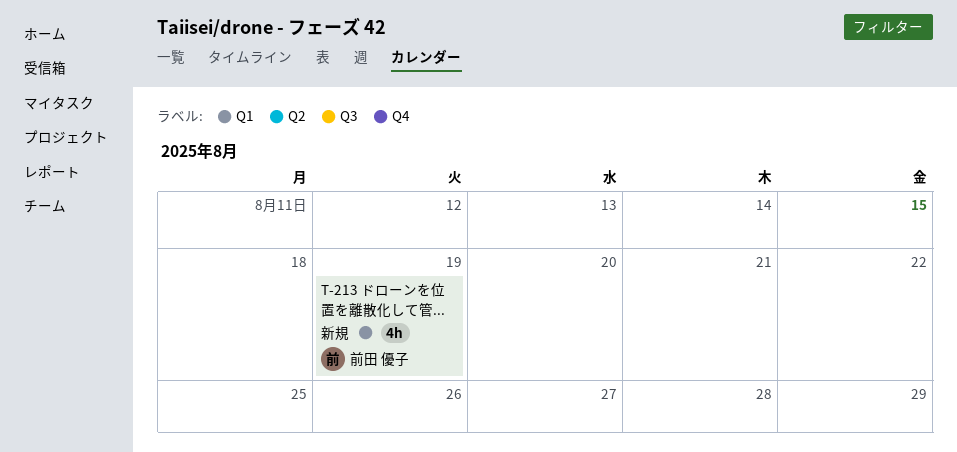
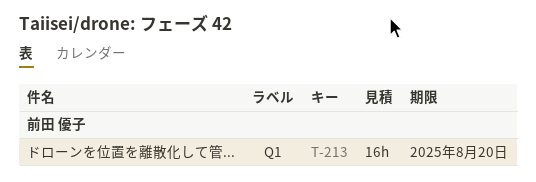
T-213, estimate: 4h -> 16h
T-213, due: Aug 19 -> Aug 20

